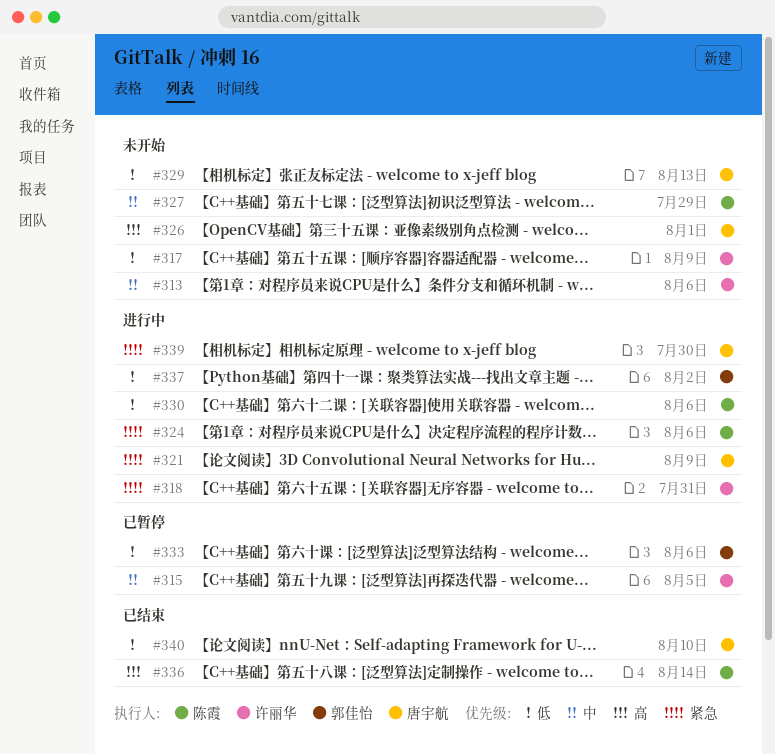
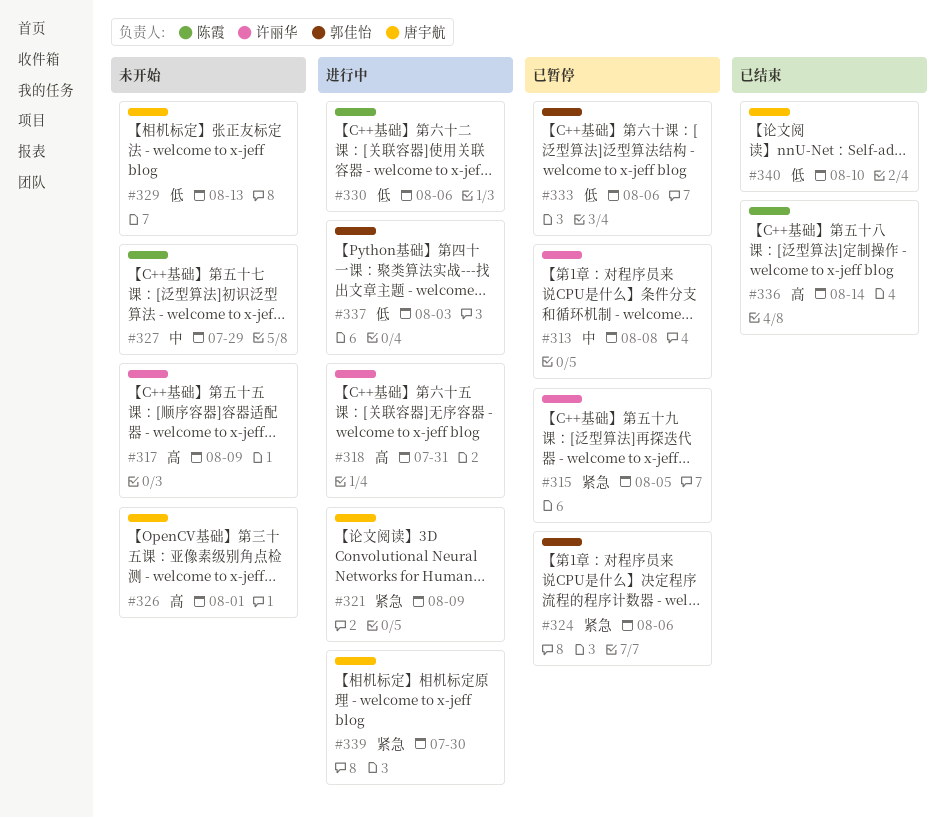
#313, status: 未开始 -> 已暂停
#313, due: Aug 6 -> Aug 8
#315, priority: 中 -> 紧急
#317, priority: 低 -> 高
#318, priority: 紧急 -> 高
#324, status: 进行中 -> 已暂停
#324, owner: 陈霞 -> 郭佳怡
#337, due: Aug 2 -> Aug 3

